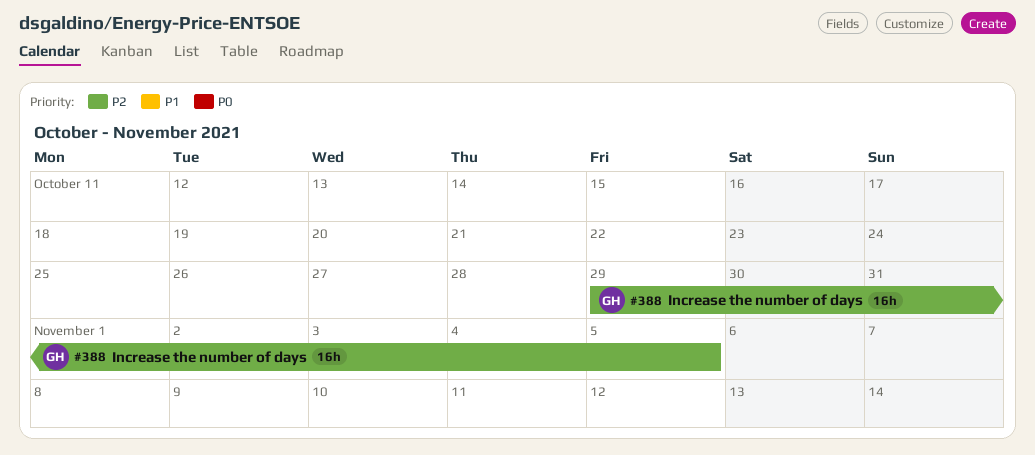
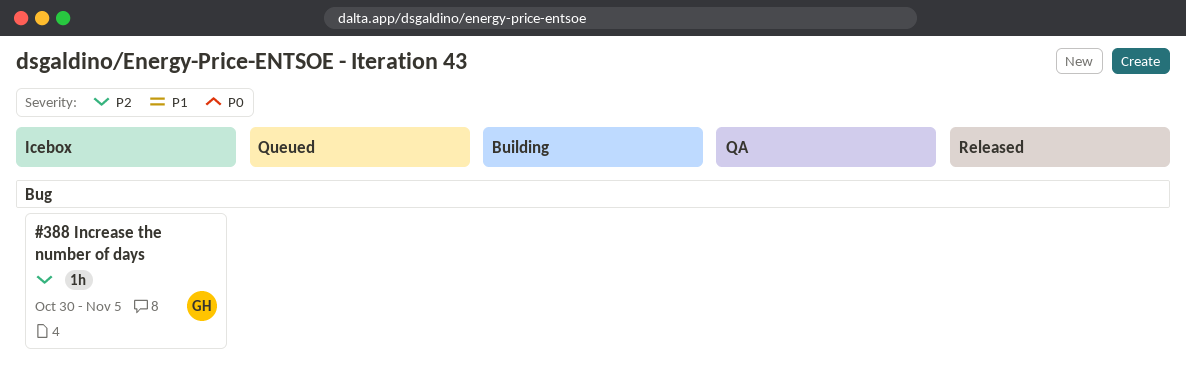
#388, estimate: 16h -> 1h
#388, start: Oct 29 -> Oct 30

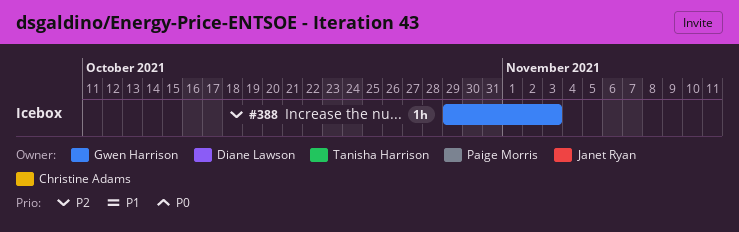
#388, start: Oct 30 -> Oct 29
#388, due: Nov 5 -> Nov 3

